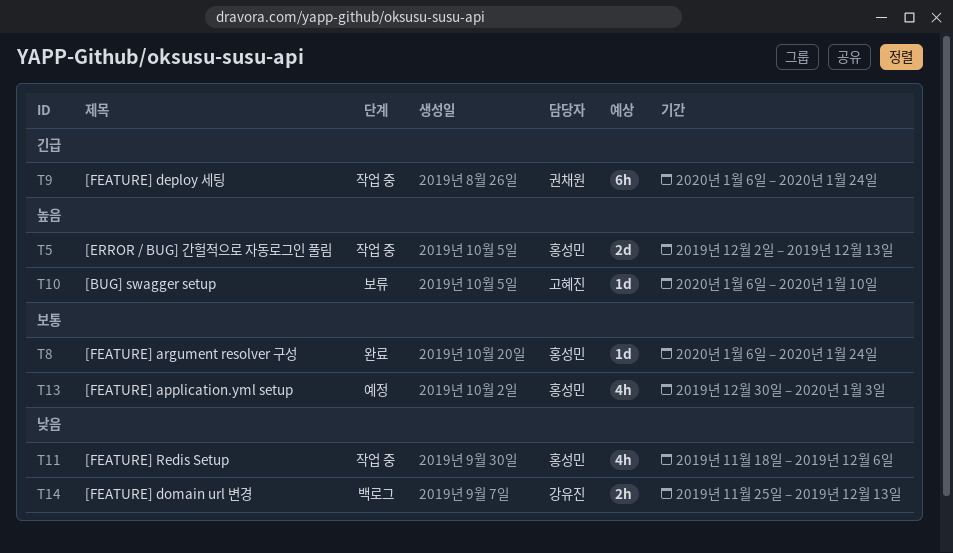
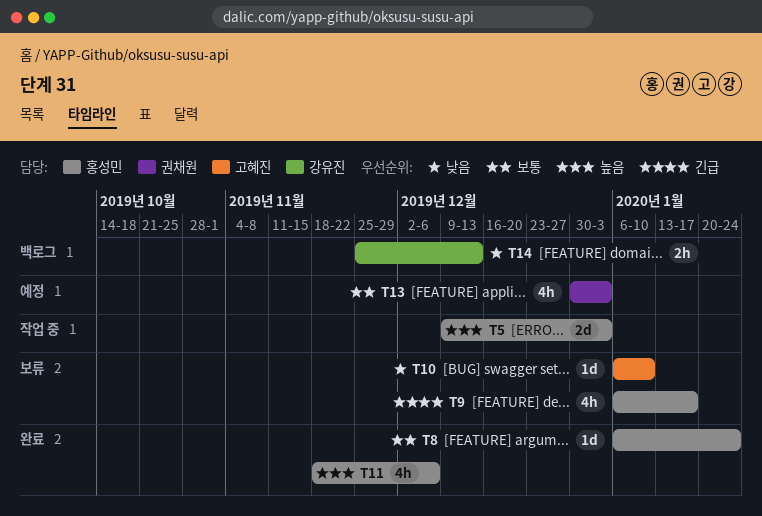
T5, start: Dec 2 -> Dec 9
T5, due: Dec 13 -> Jan 3
T9, status: 작업 중 -> 보류
T9, owner: 권채원 -> 홍성민
T9, estimate: 6h -> 4h
T9, due: Jan 24 -> Jan 17
T10, priority: 높음 -> 낮음
T11, status: 작업 중 -> 완료
T11, priority: 낮음 -> 높음
T13, owner: 홍성민 -> 권채원

